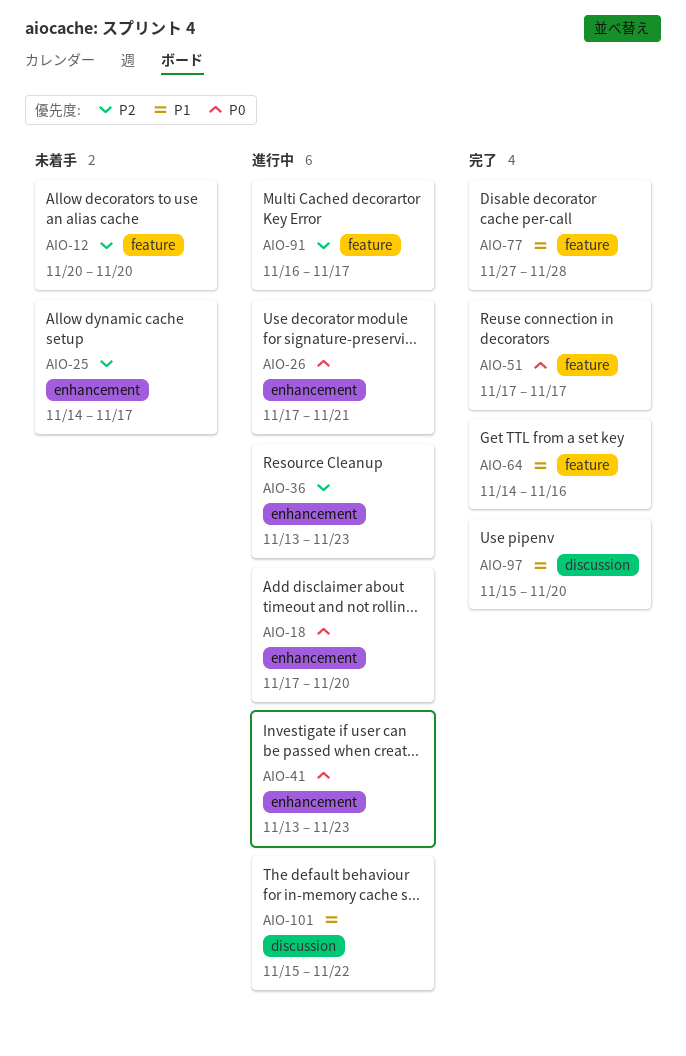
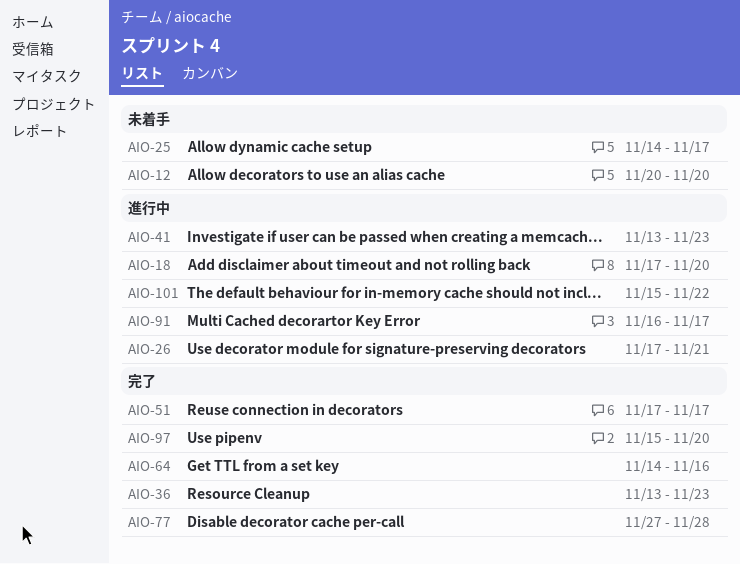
AIO-36, status: 進行中 -> 完了

